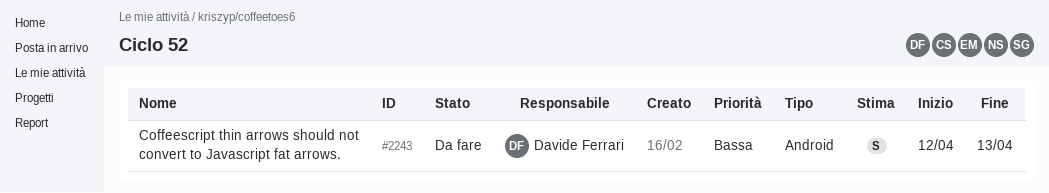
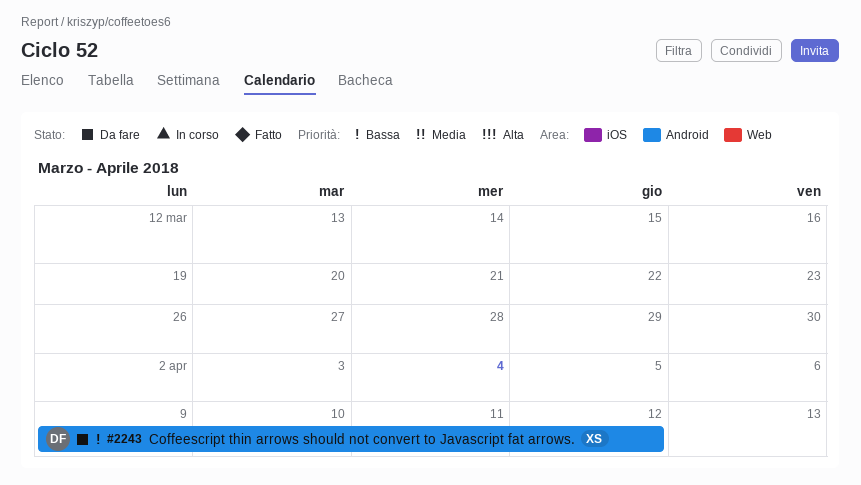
#2243, estimate: S -> XS
#2243, start: Apr 12 -> Apr 9
#2243, due: Apr 13 -> Apr 12

